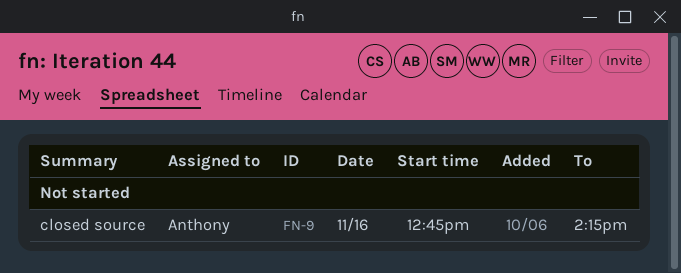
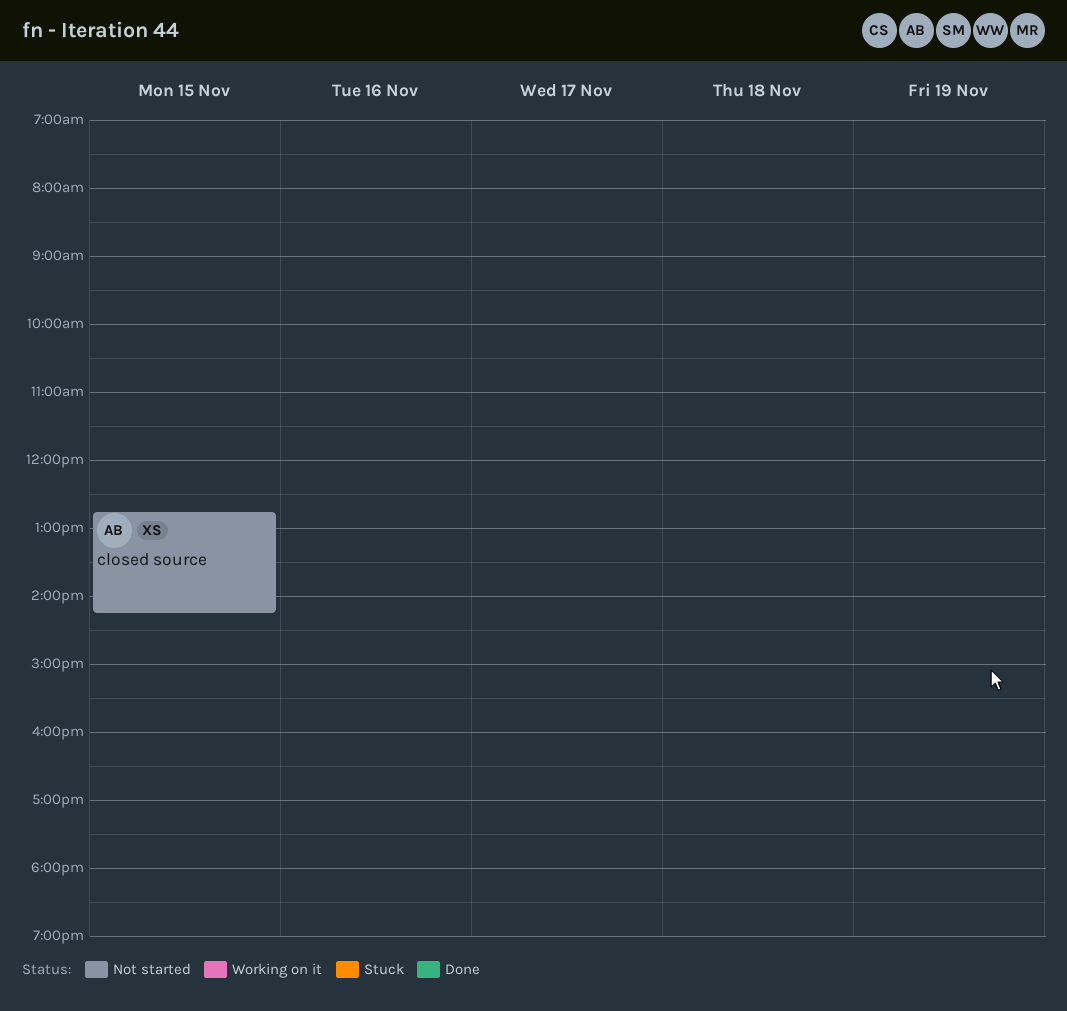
closed source, day: Nov 16 -> Nov 15

